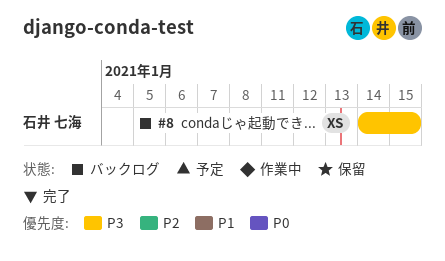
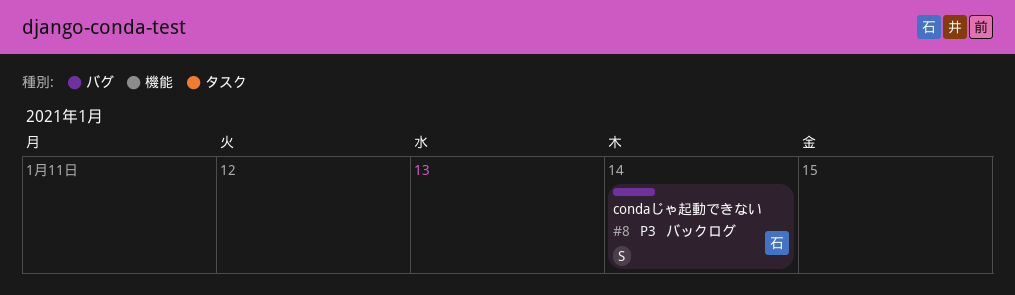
#8, estimate: XS -> S
#8, due: Jan 15 -> Jan 14

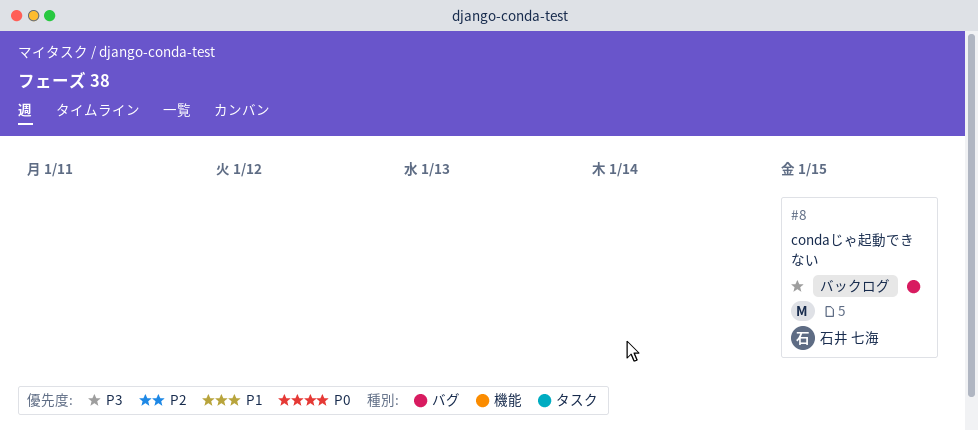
#8, estimate: S -> M
#8, due: Jan 14 -> Jan 15

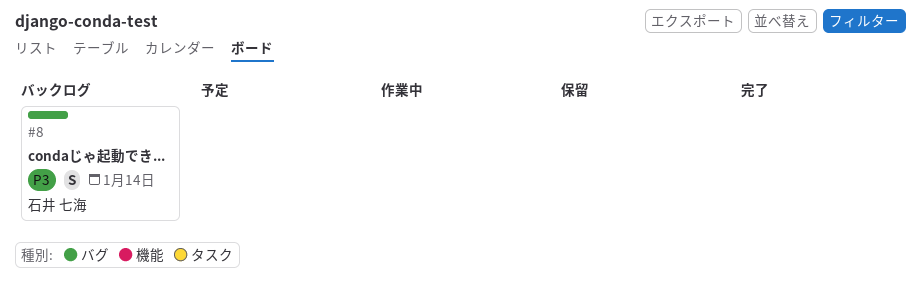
#8, estimate: M -> S
#8, due: Jan 15 -> Jan 14

